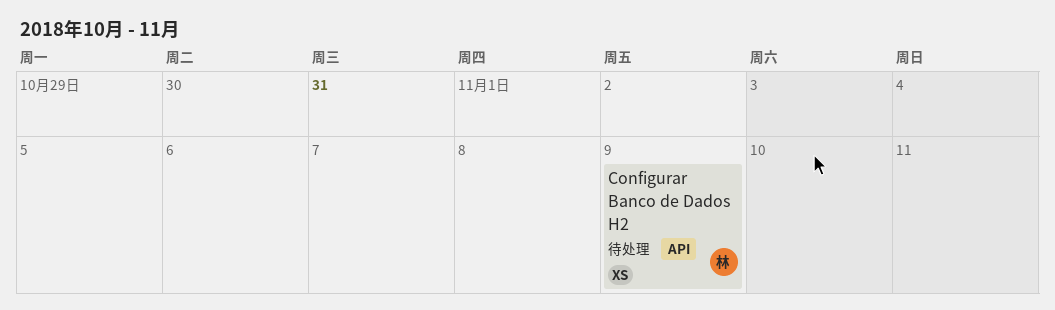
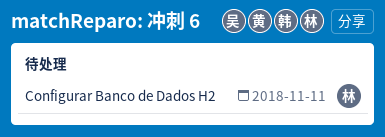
Configurar Banco de Dados H2, due: Nov 9 -> Nov 11

